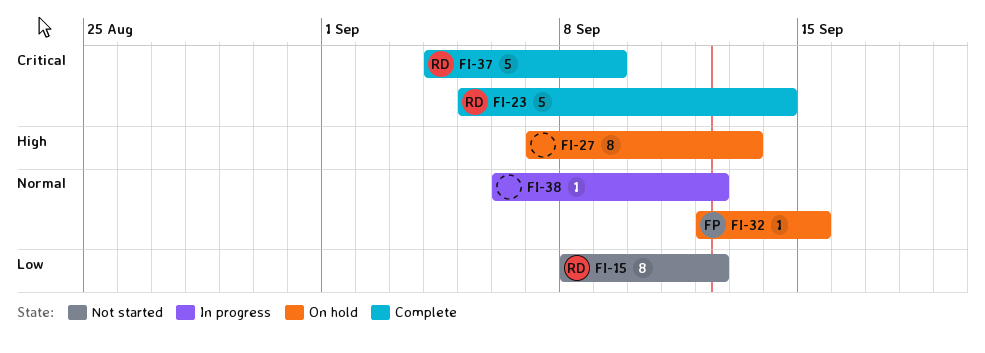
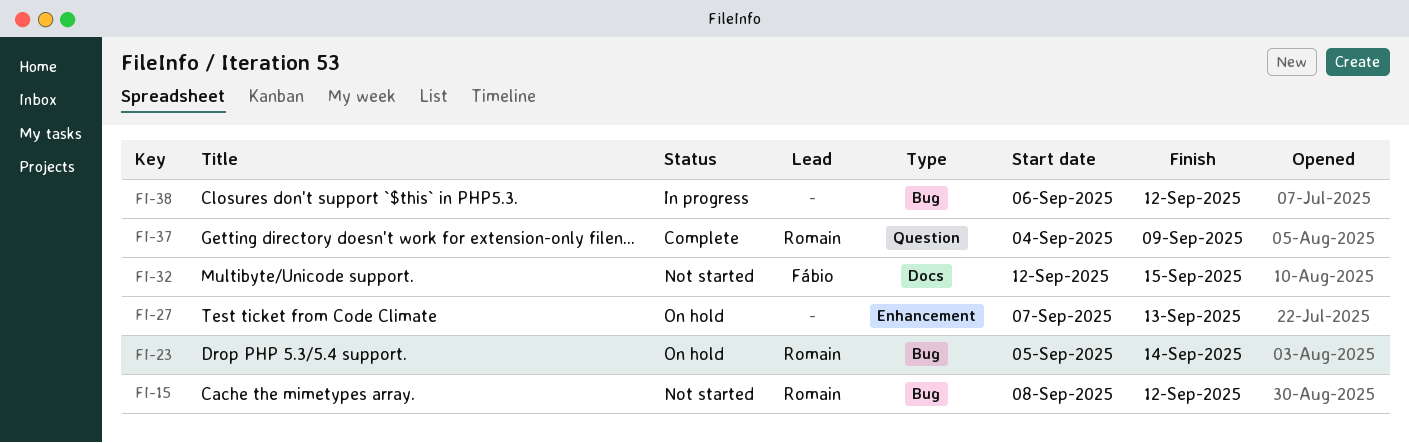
FI-23, status: Complete -> On hold
FI-32, status: On hold -> Not started

